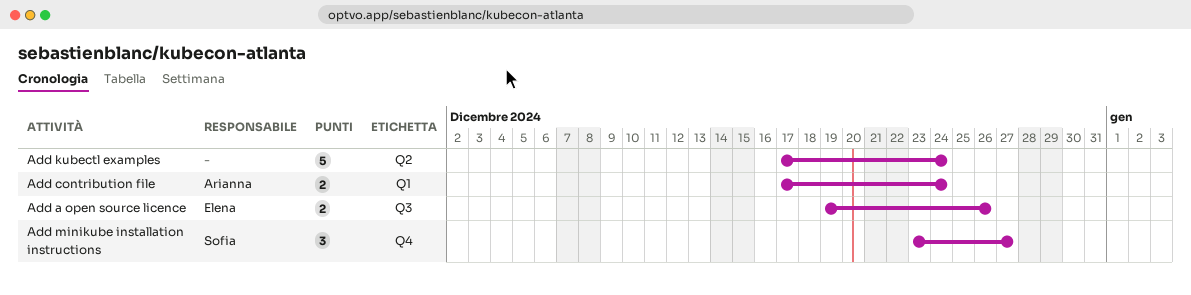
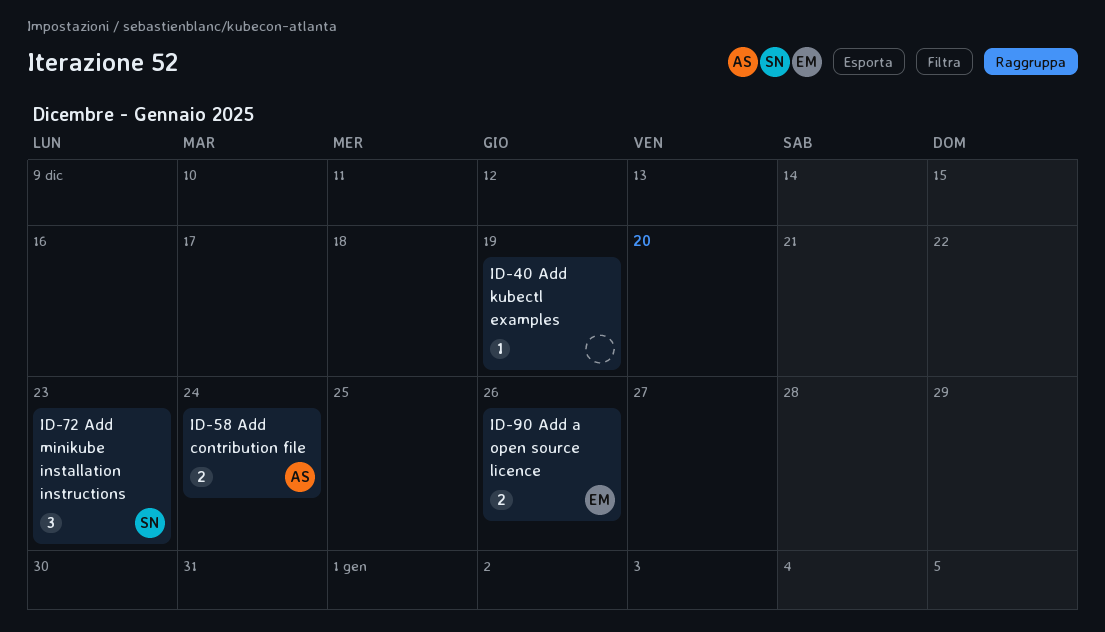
Add kubectl examples, estimate: 5 -> 1
Add kubectl examples, due: Dec 24 -> Dec 19
Add minikube installation instructions, due: Dec 27 -> Dec 23

